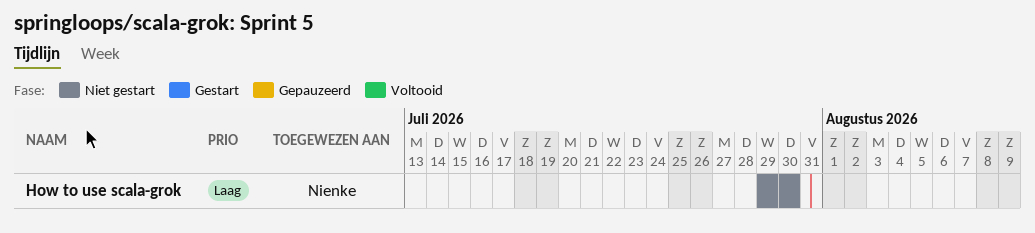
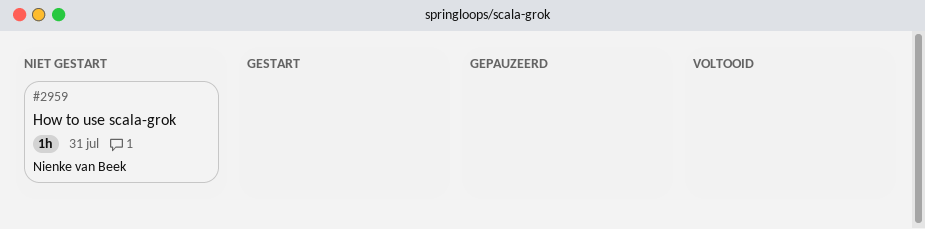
How to use scala-grok, due: Jul 30 -> Jul 31

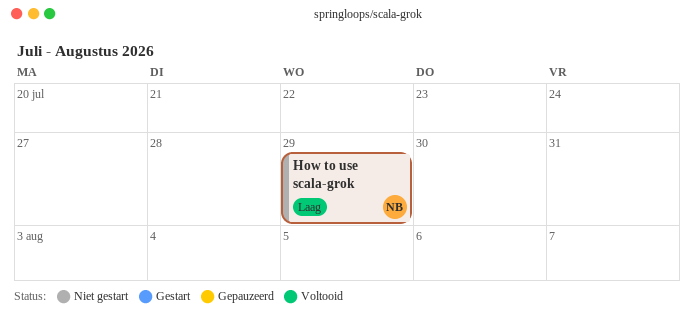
How to use scala-grok, due: Jul 31 -> Jul 29

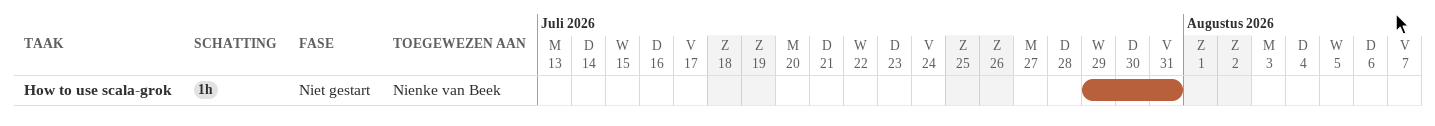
How to use scala-grok, due: Jul 29 -> Jul 31

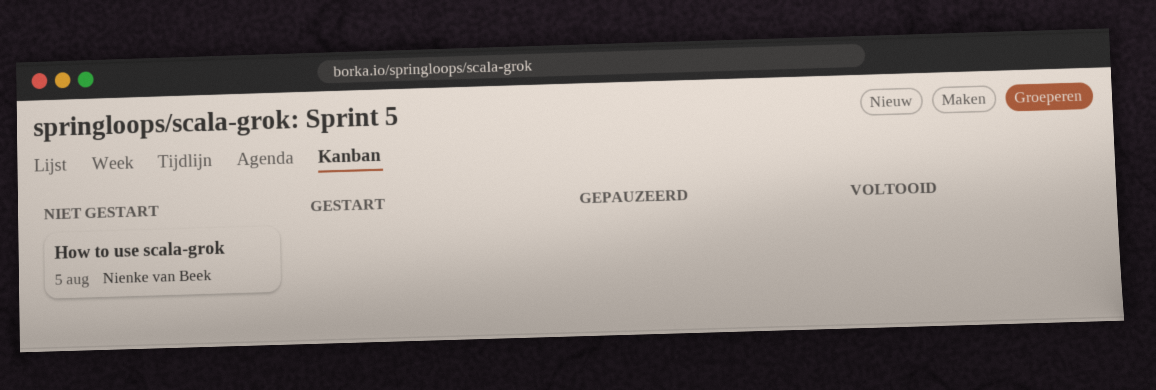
How to use scala-grok, due: Jul 31 -> Aug 5

